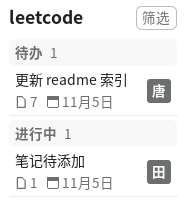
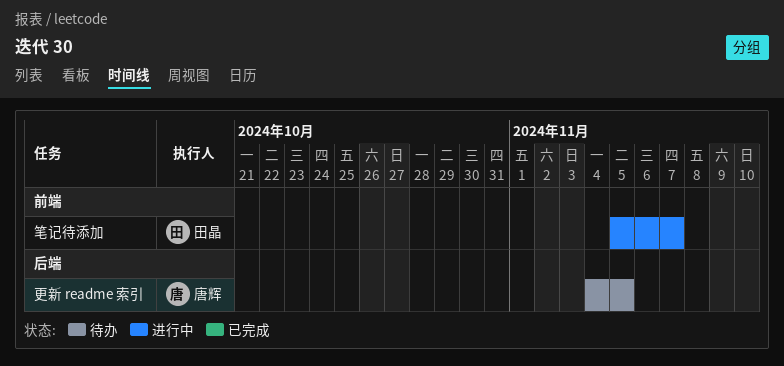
笔记待添加, due: Nov 5 -> Nov 7

